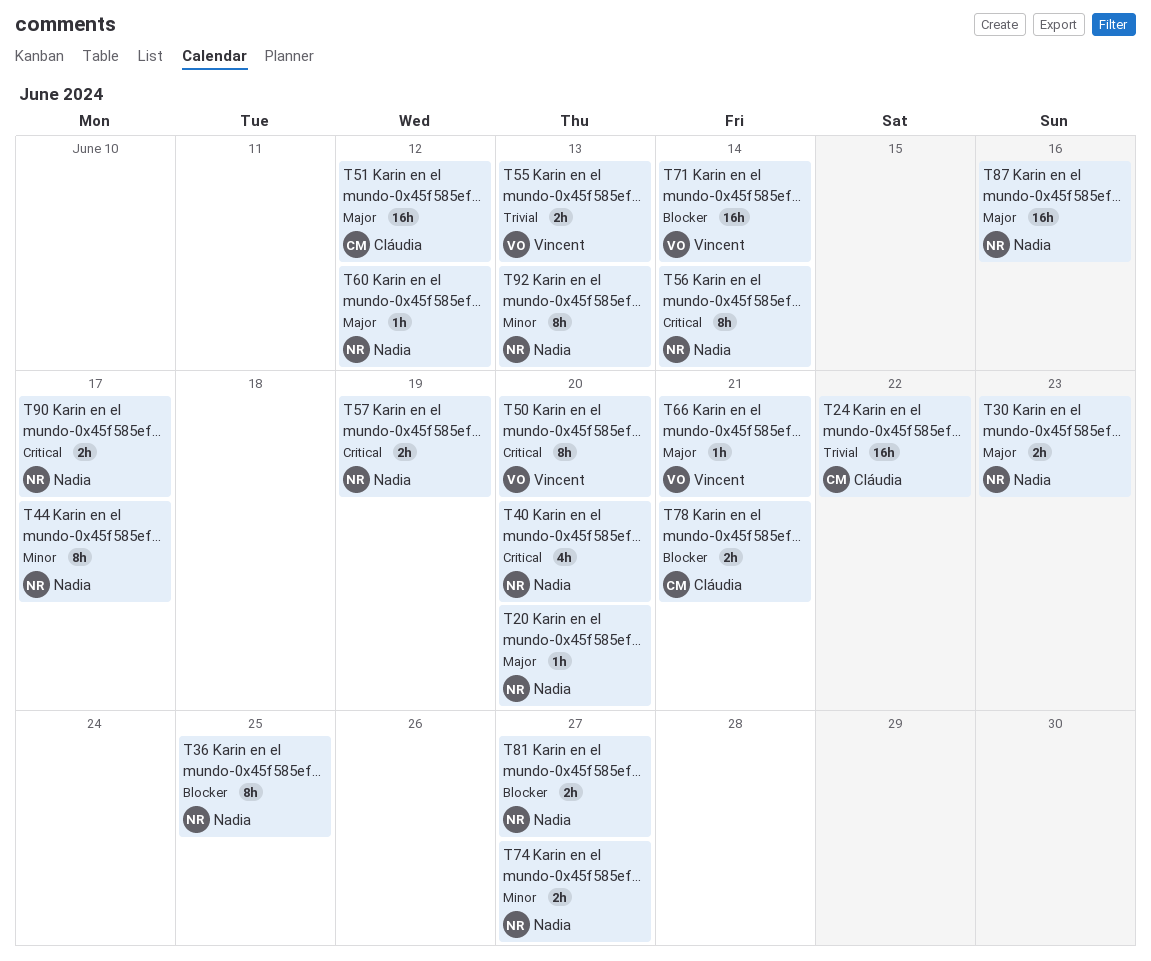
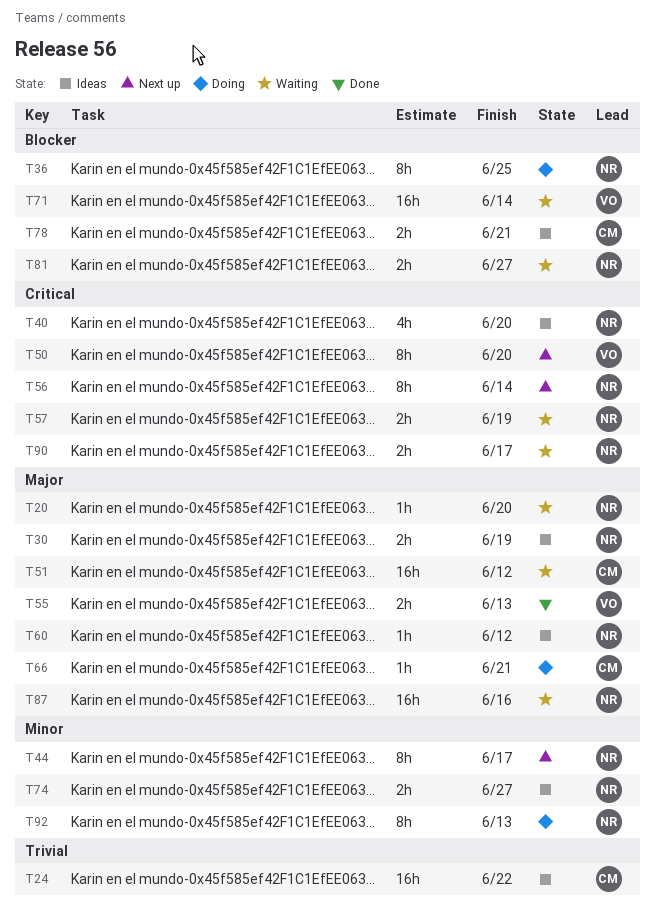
T30, due: Jun 23 -> Jun 19
T55, priority: Trivial -> Major
T66, owner: Vincent -> Cláudia

